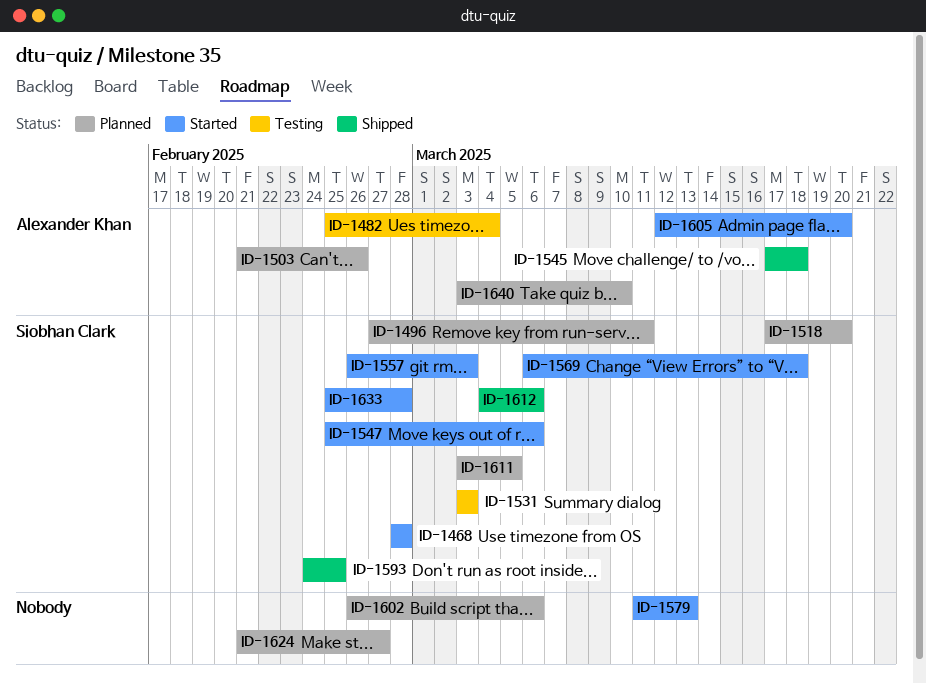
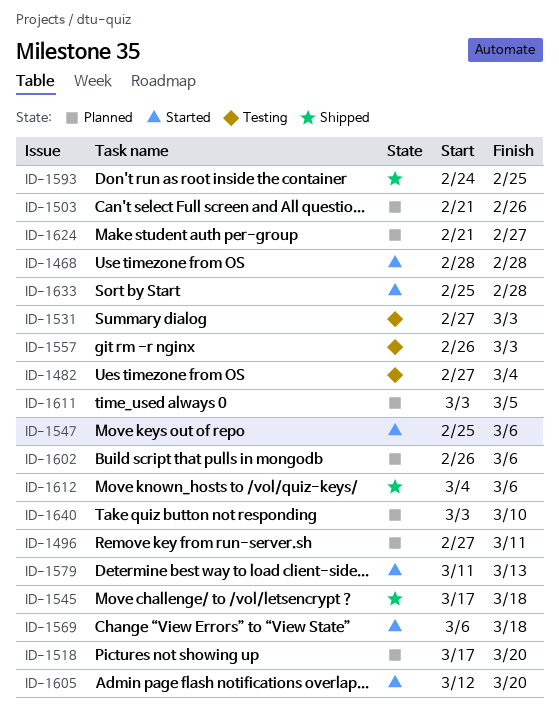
ID-1482, start: Feb 25 -> Feb 27
ID-1531, start: Mar 3 -> Feb 27
ID-1557, status: Started -> Testing

